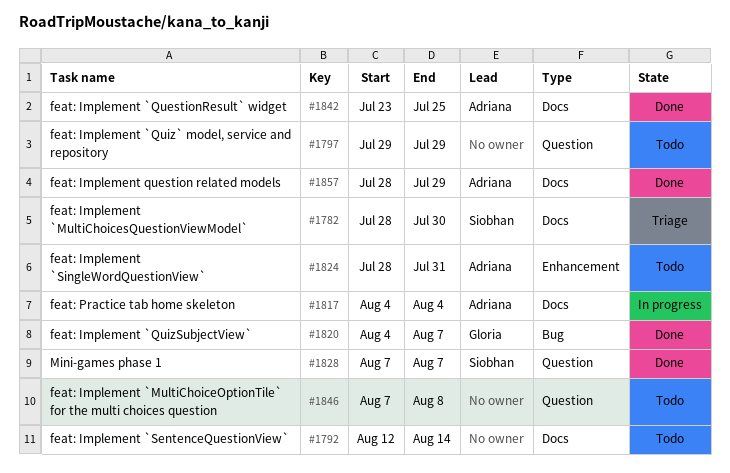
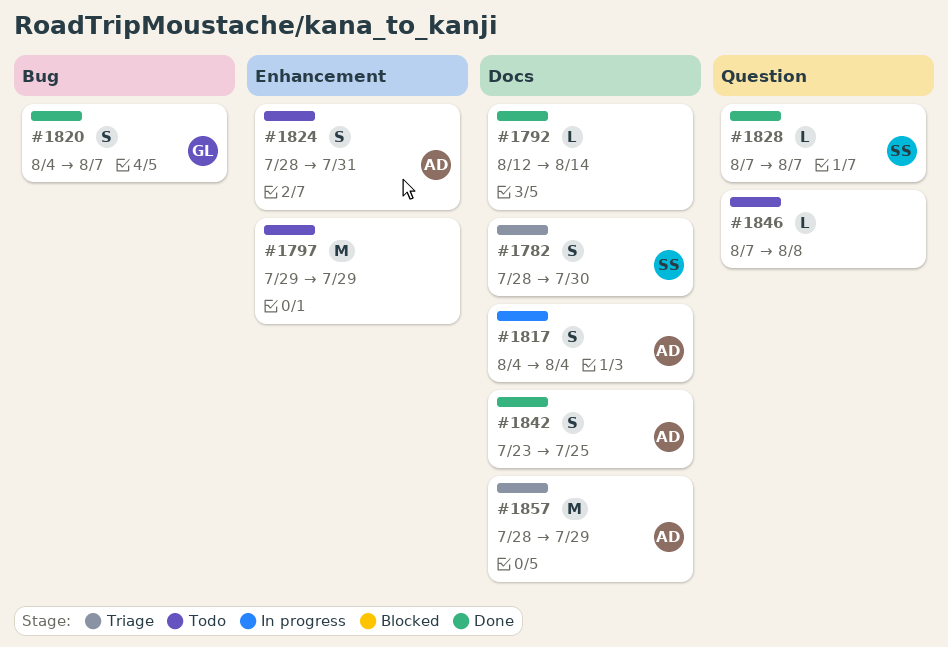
#1792, status: Todo -> Done
#1797, label: Question -> Enhancement
#1857, status: Done -> Triage

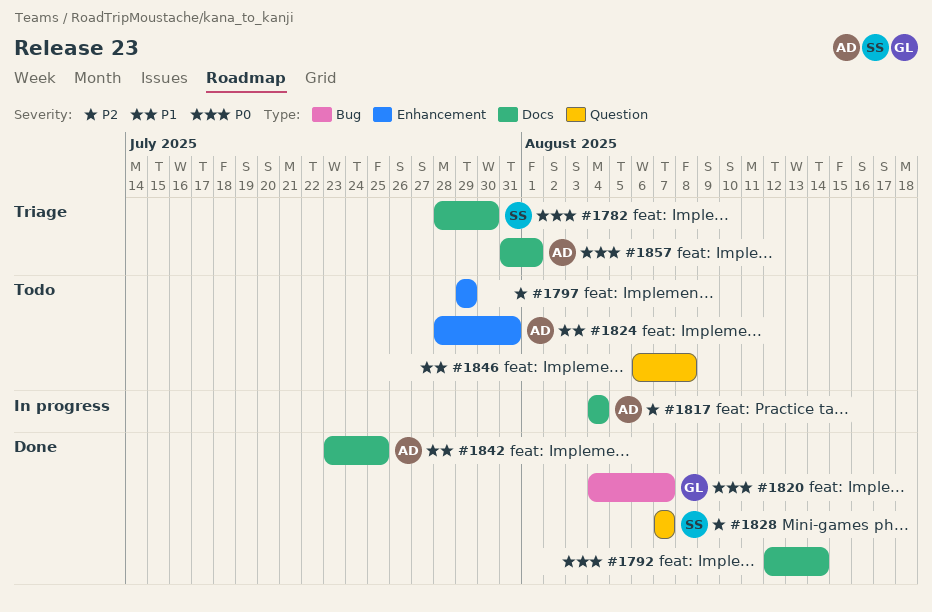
#1846, start: Aug 7 -> Aug 6
#1857, start: Jul 28 -> Jul 31
#1857, due: Jul 29 -> Aug 1

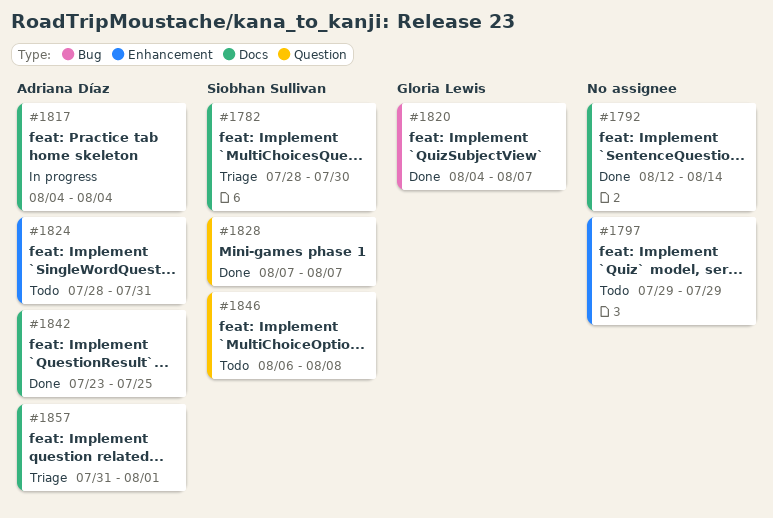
#1846, owner: none -> Siobhan Sullivan

